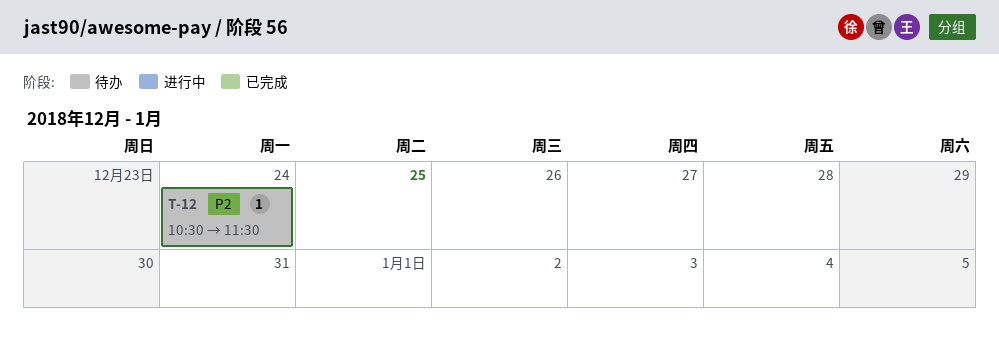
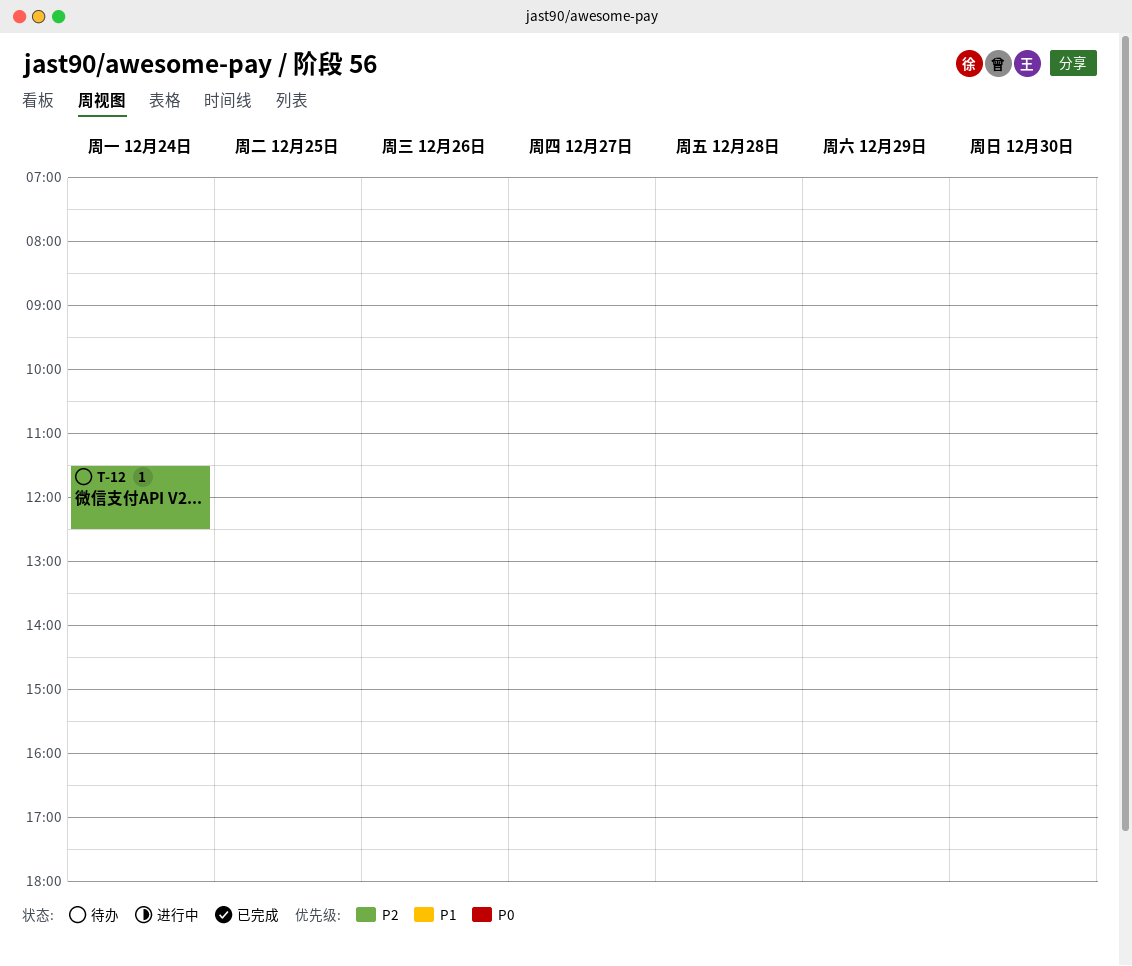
T-12, begins: 10:30 -> 11:30
T-12, ends: 11:30 -> 12:30

